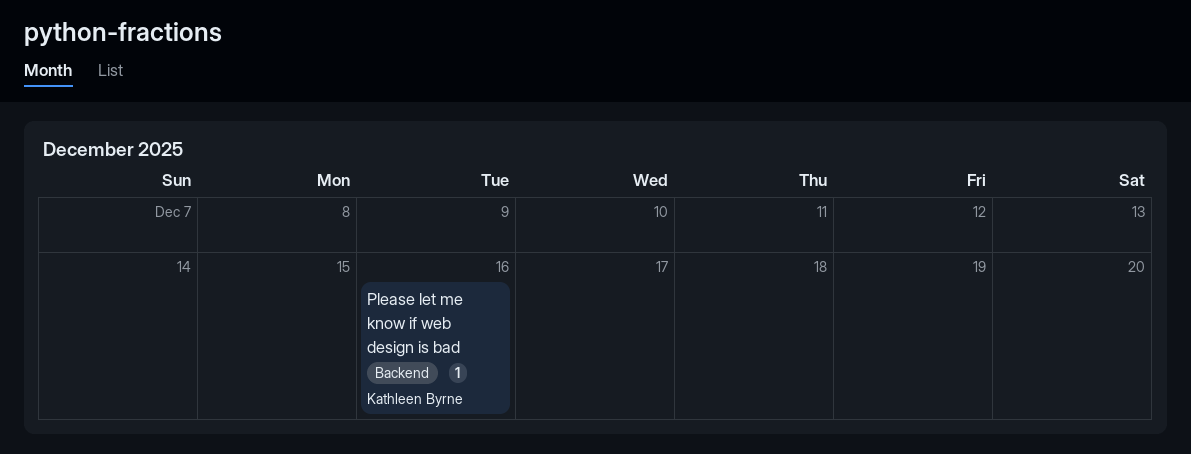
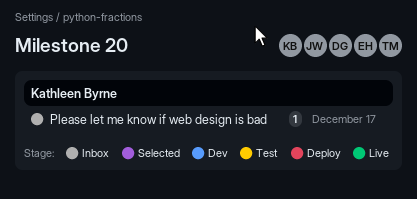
Please let me know if web design is bad, due: Dec 16 -> Dec 17

